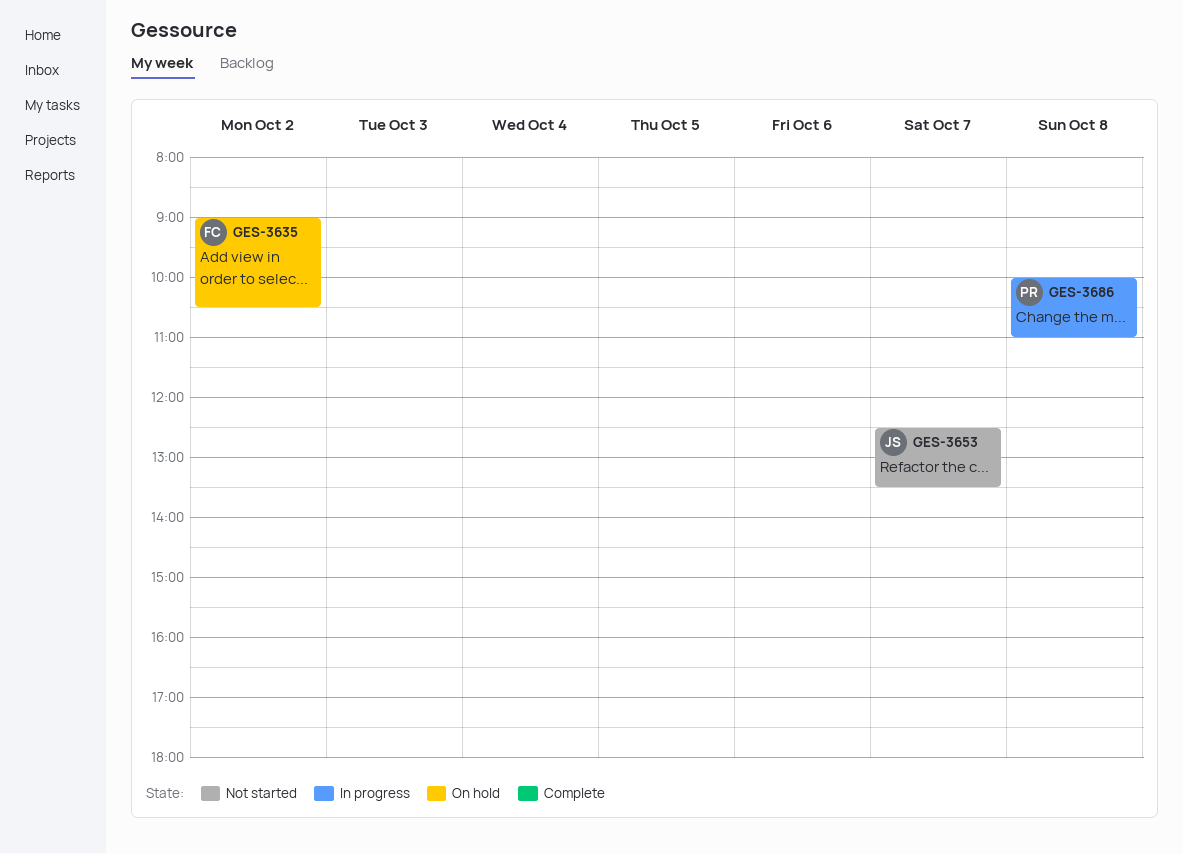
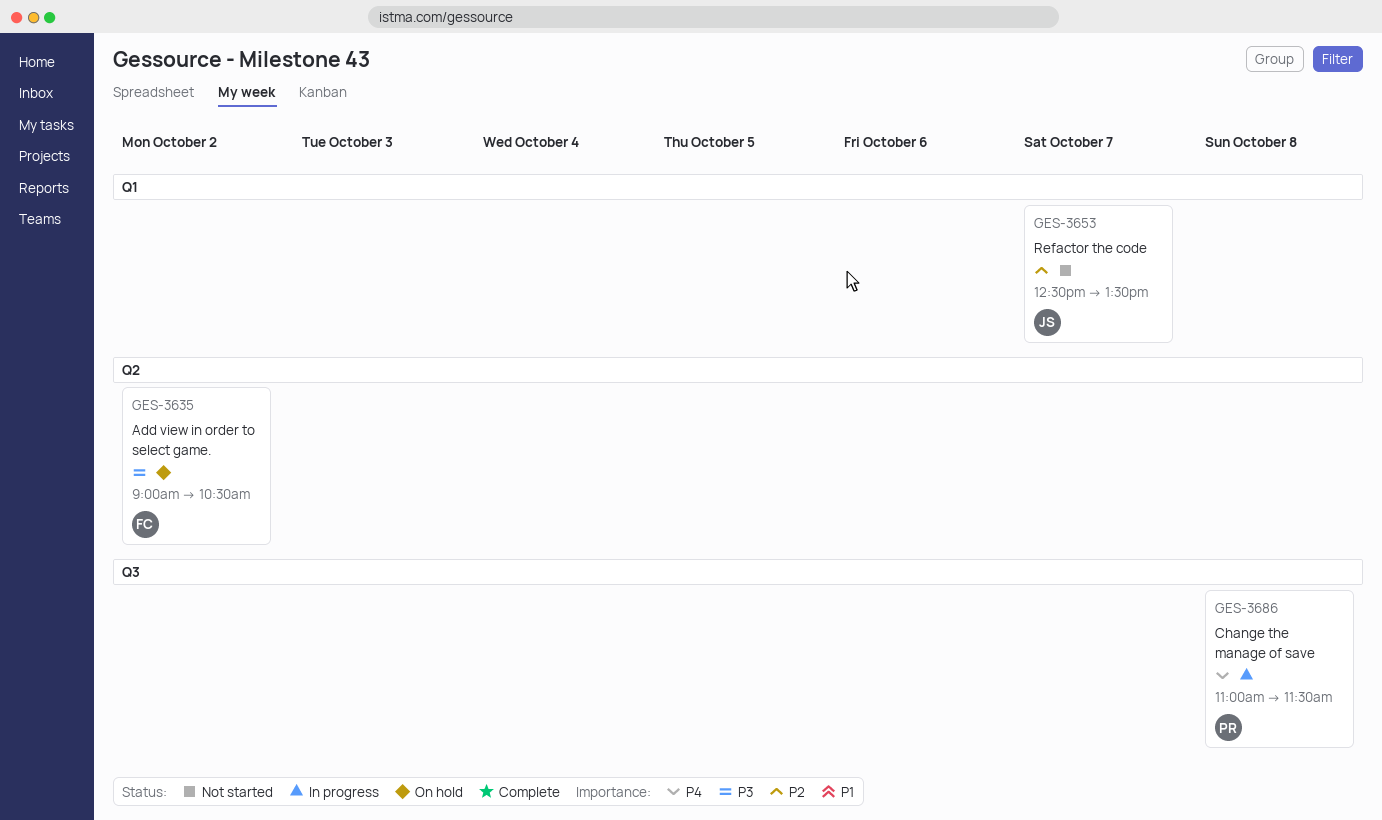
GES-3686, begins: 10:00 -> 11:00
GES-3686, ends: 11:00 -> 11:30

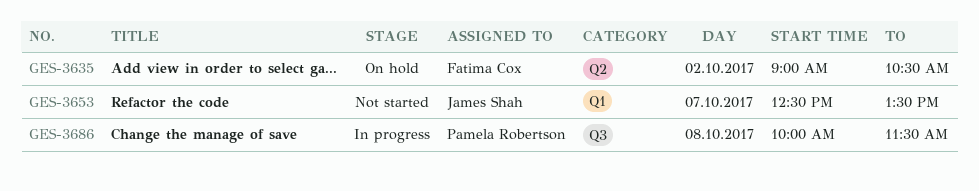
GES-3686, begins: 11:00 -> 10:00

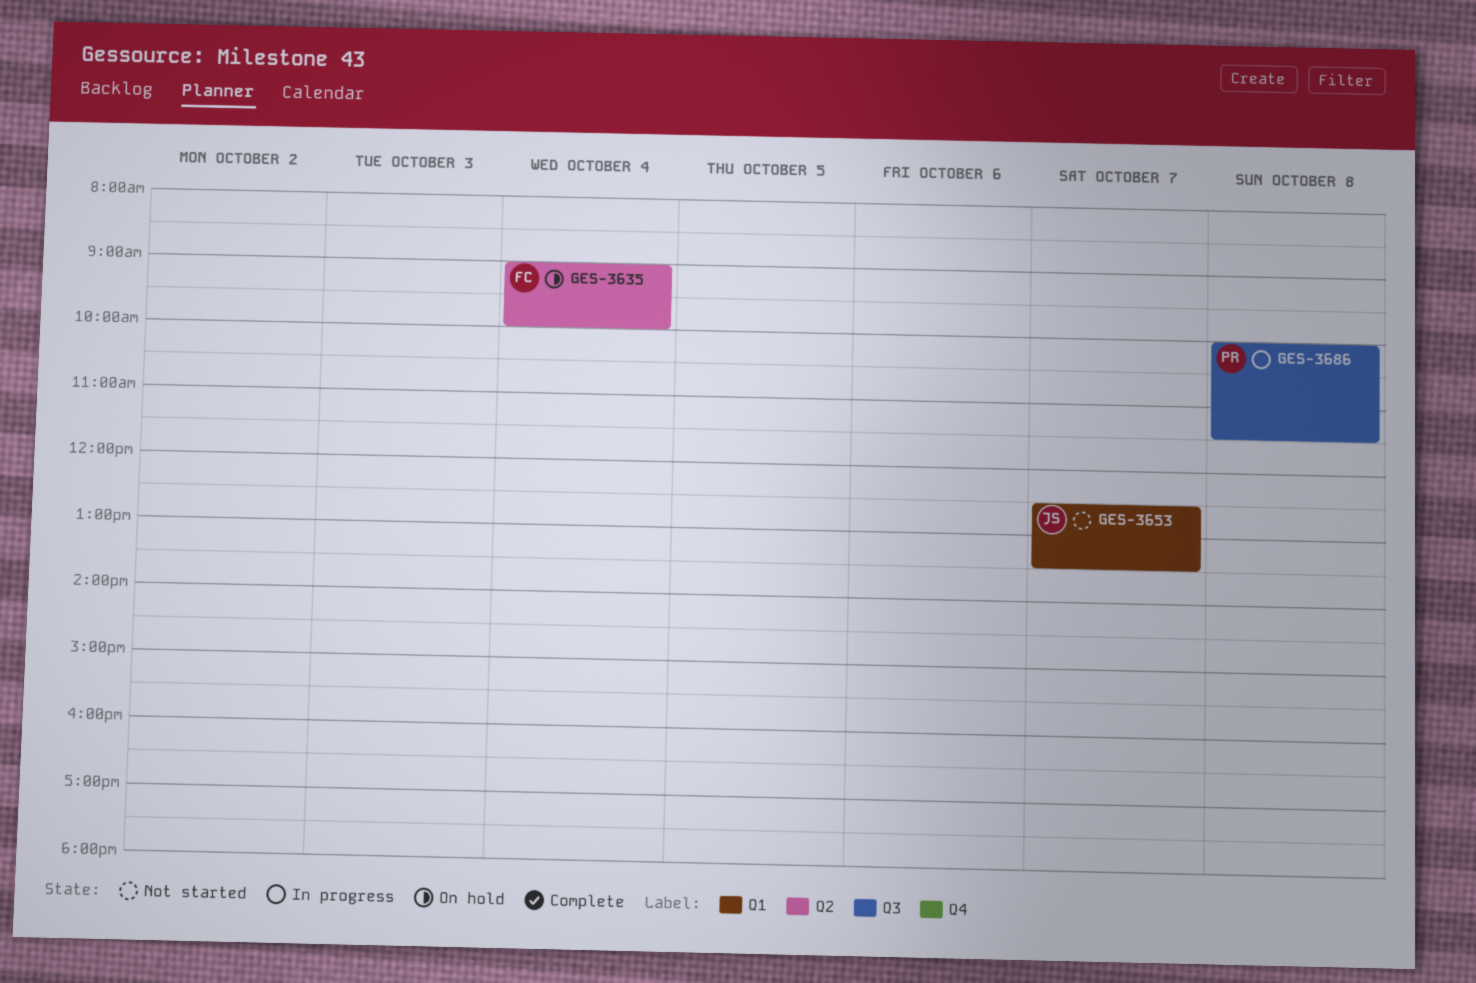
GES-3635, day: Oct 2 -> Oct 4
GES-3635, ends: 10:30 -> 10:00

